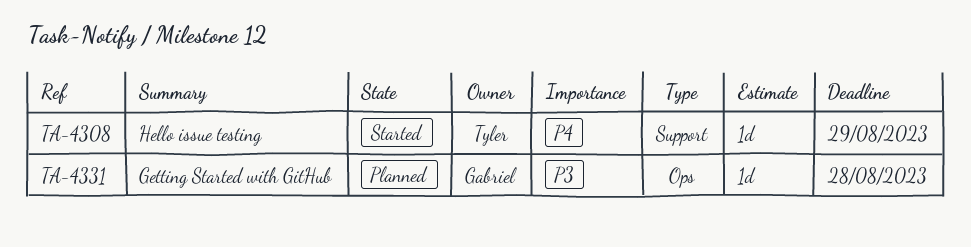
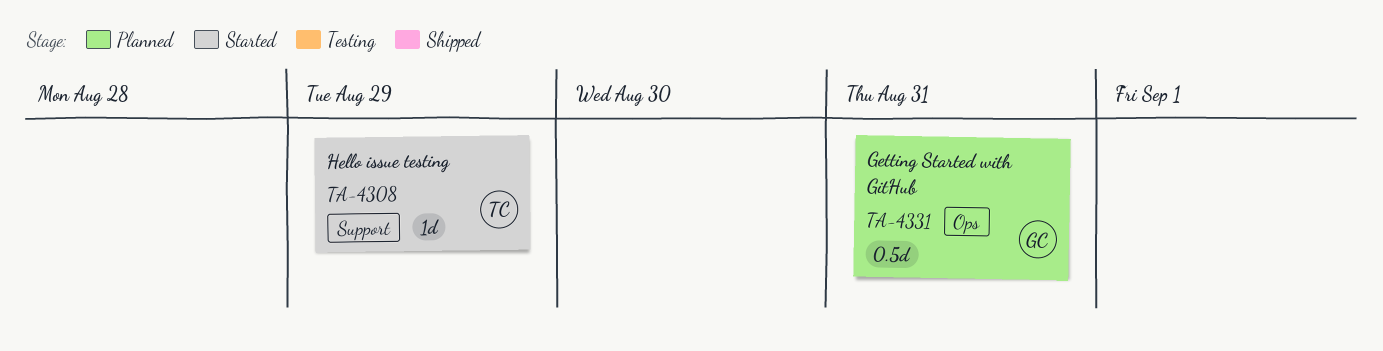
TA-4331, estimate: 1d -> 0.5d
TA-4331, due: Aug 28 -> Aug 31

